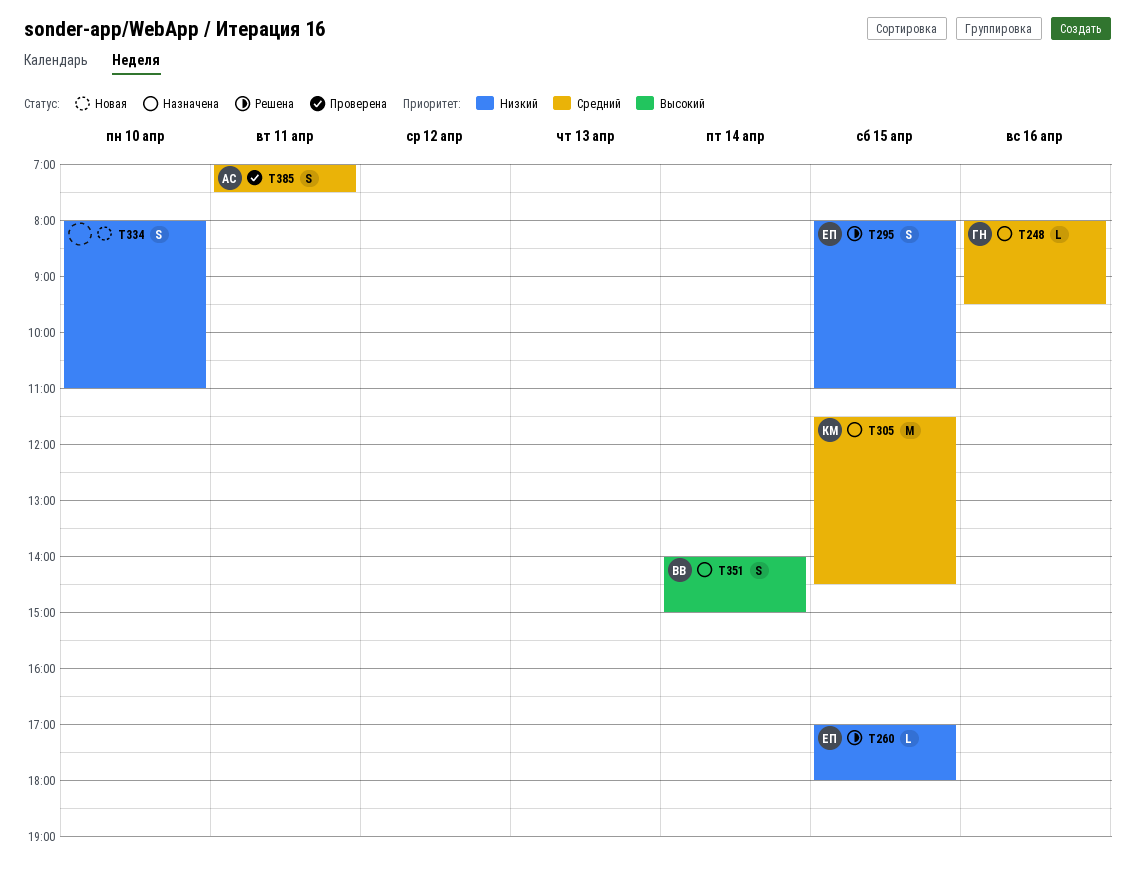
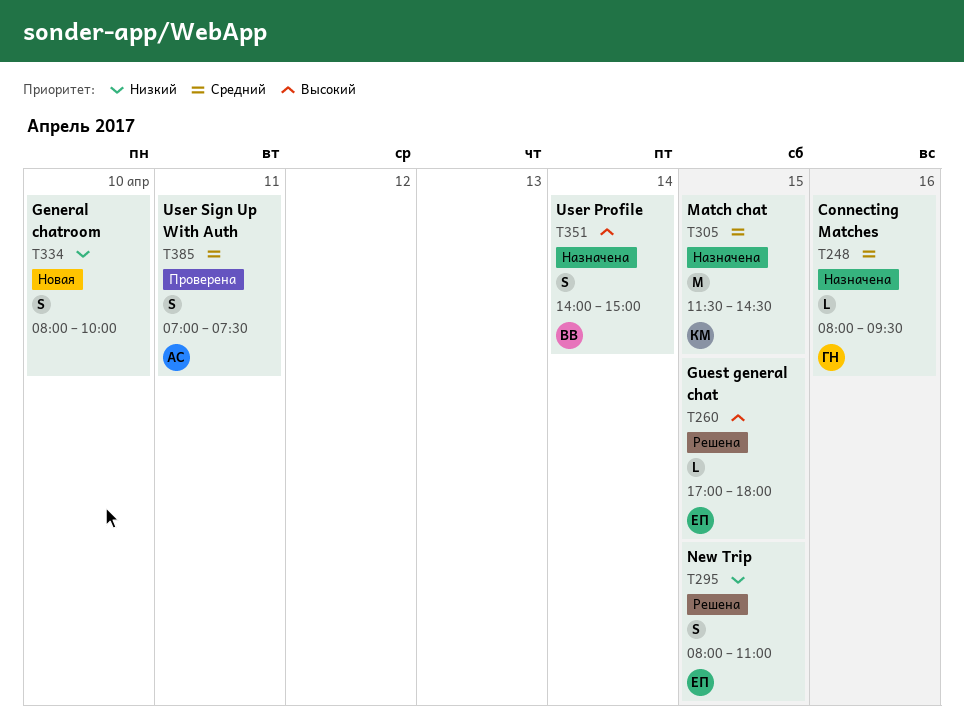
T260, priority: Низкий -> Высокий
T334, ends: 11:00 -> 10:00

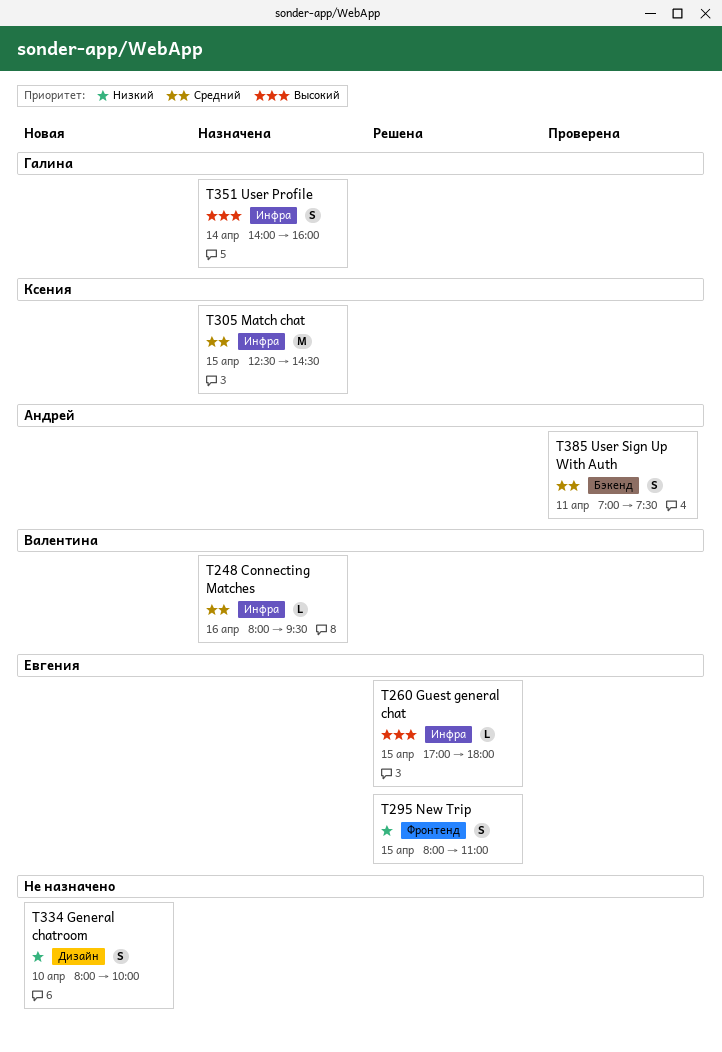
T248, owner: Галина -> Валентина
T305, begins: 11:30 -> 12:30
T351, owner: Валентина -> Галина
T351, ends: 15:00 -> 16:00

